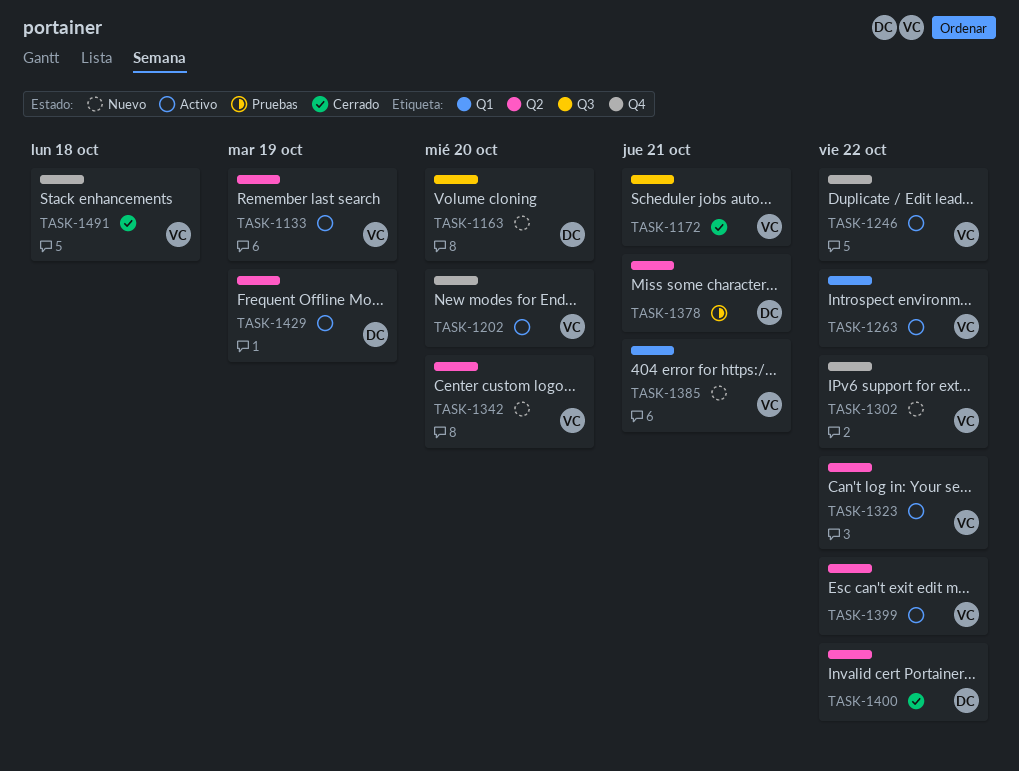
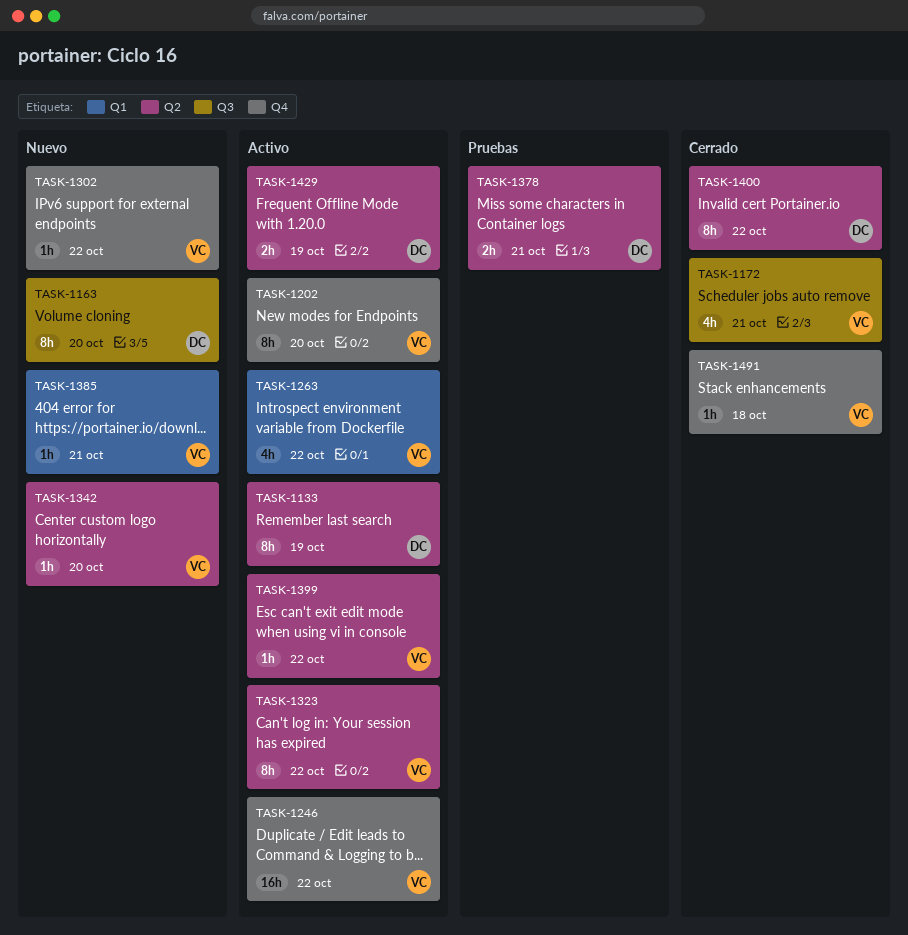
TASK-1133, owner: VC -> DC

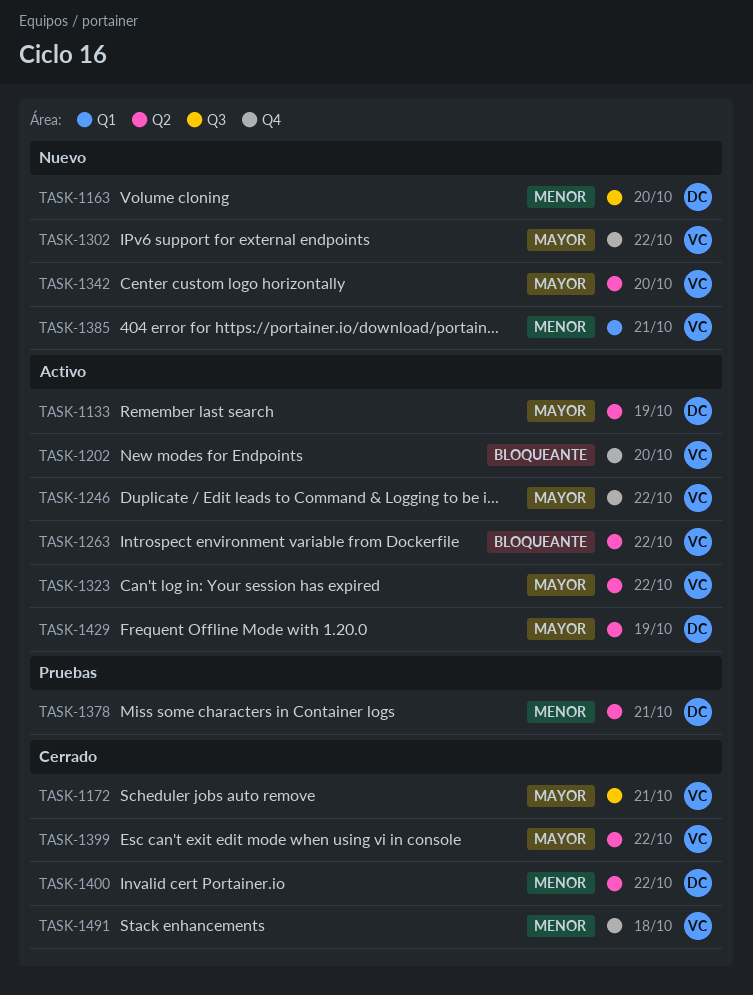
TASK-1263, label: Q1 -> Q2
TASK-1399, status: Activo -> Cerrado

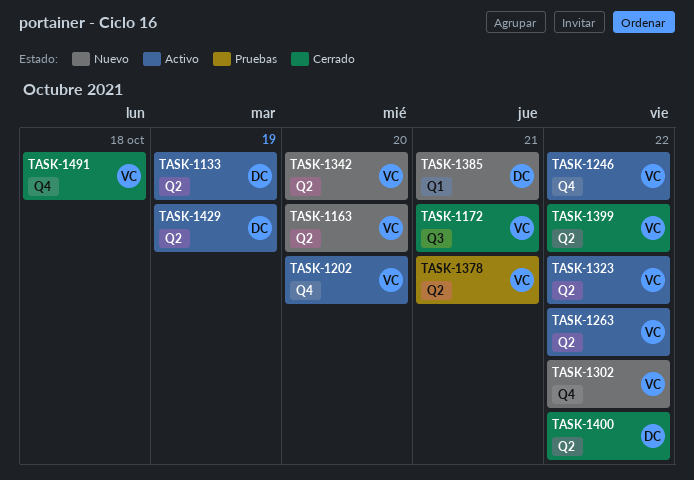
TASK-1163, owner: DC -> VC
TASK-1163, label: Q3 -> Q2
TASK-1378, owner: DC -> VC
TASK-1385, owner: VC -> DC

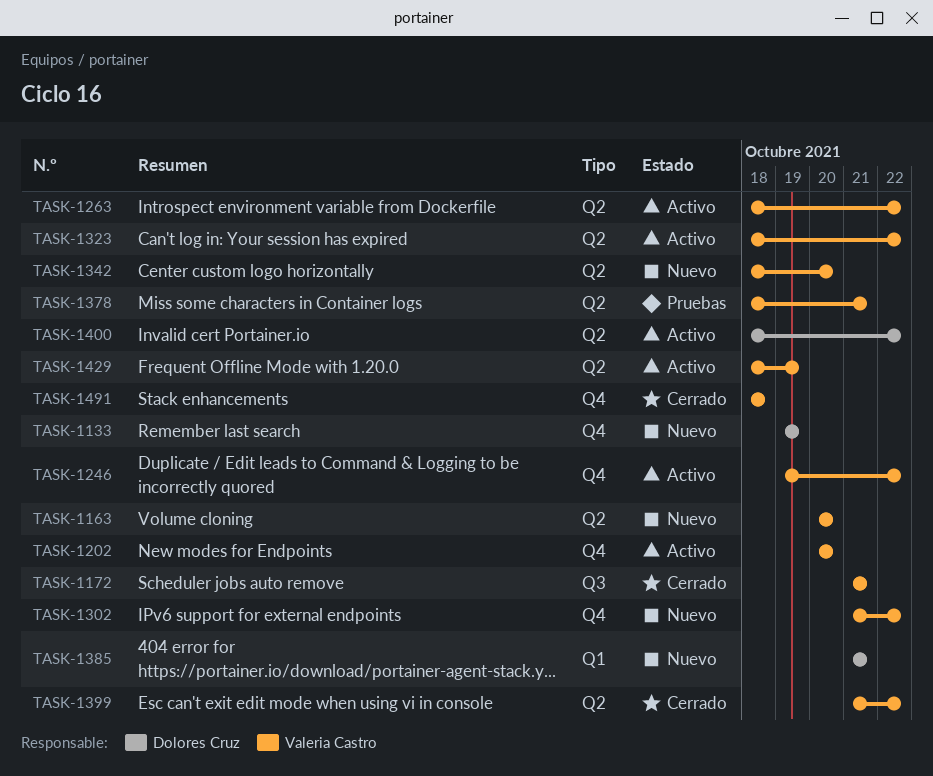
TASK-1133, status: Activo -> Nuevo
TASK-1133, label: Q2 -> Q4
TASK-1400, status: Cerrado -> Activo
TASK-1429, owner: Dolores Cruz -> Valeria Castro

